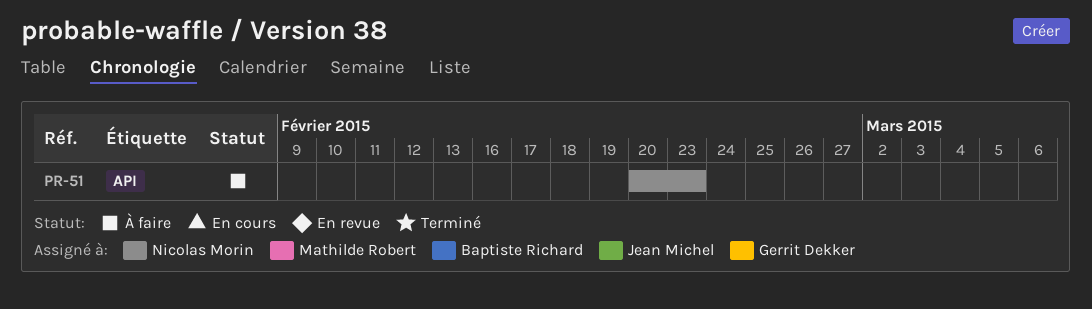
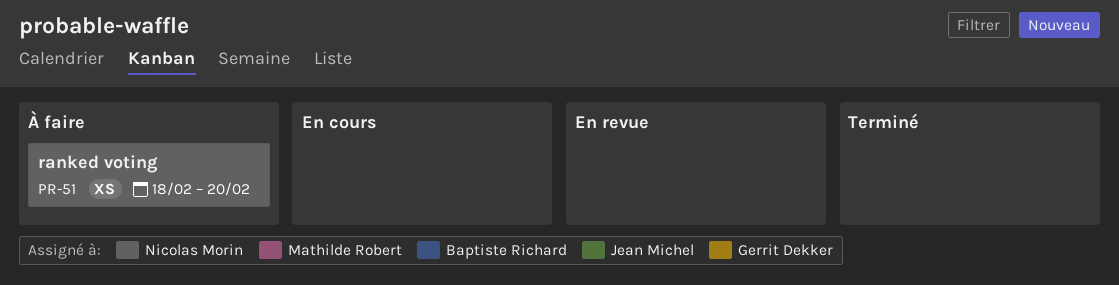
PR-51, start: Feb 20 -> Feb 18
PR-51, due: Feb 23 -> Feb 20

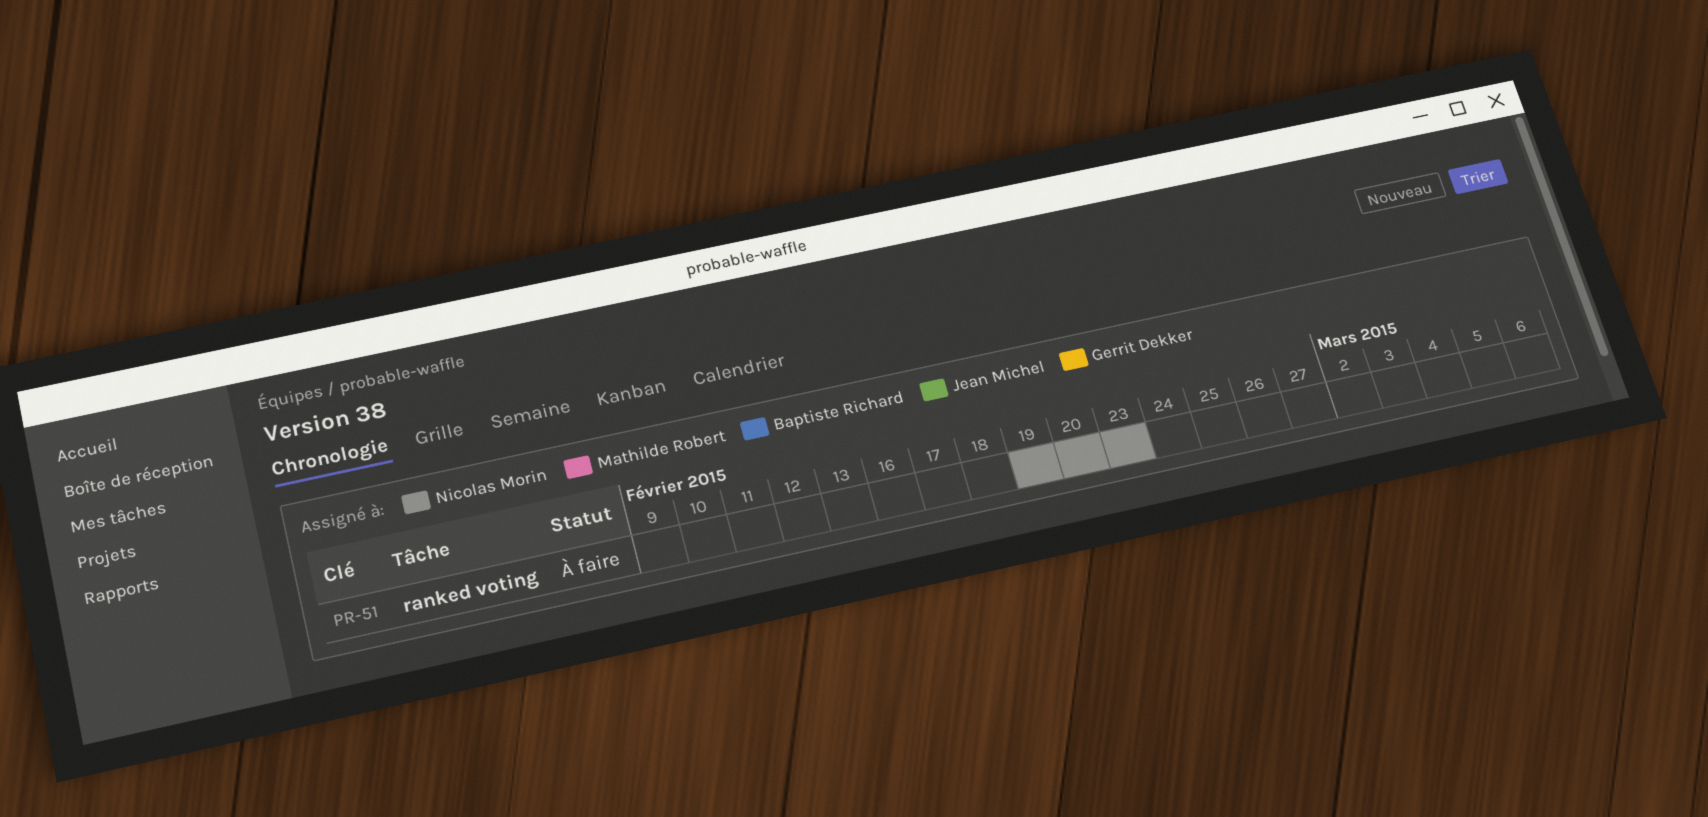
PR-51, start: Feb 18 -> Feb 19
PR-51, due: Feb 20 -> Feb 23

